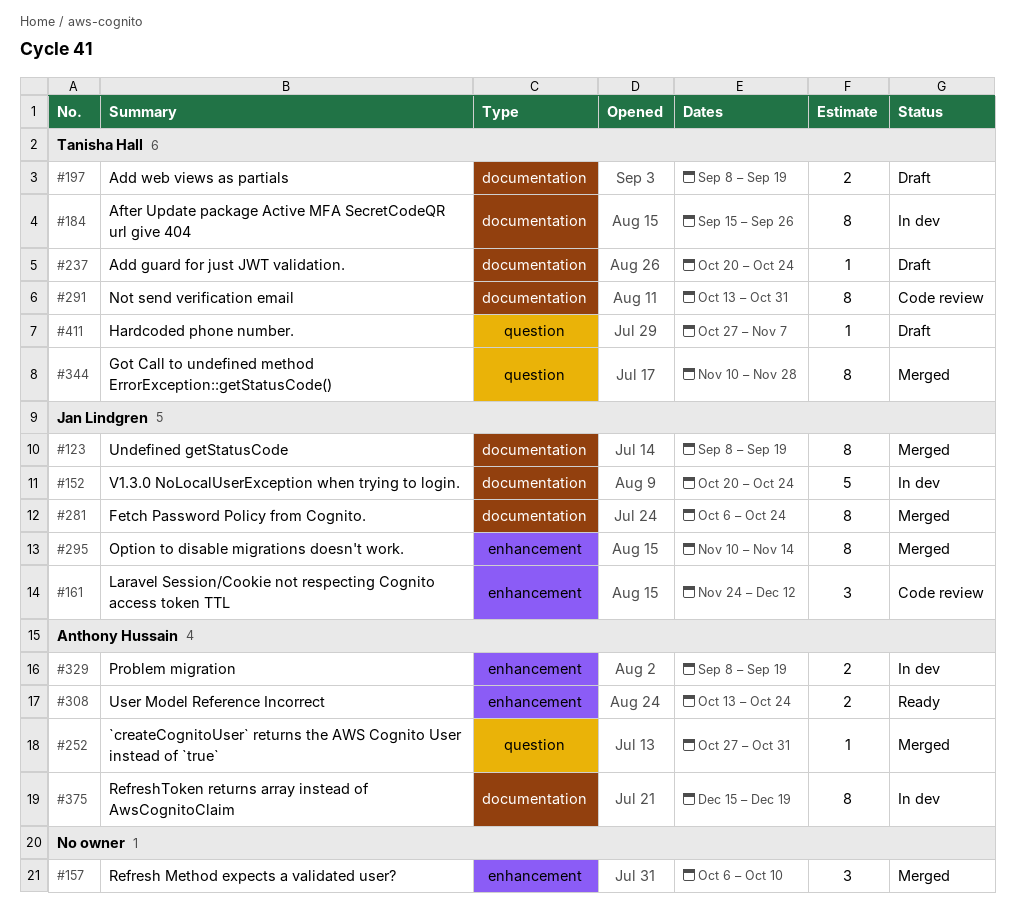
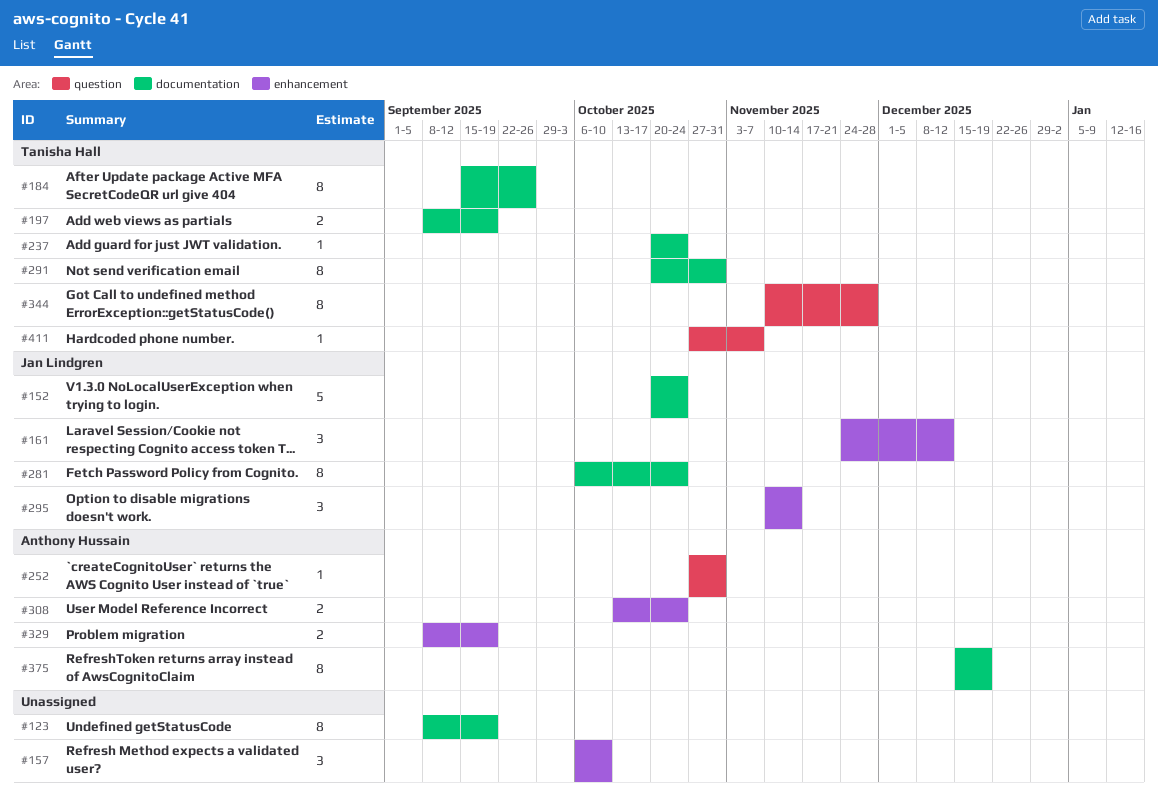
#123, owner: Jan Lindgren -> none
#291, start: Oct 13 -> Oct 20
#295, estimate: 8 -> 3

